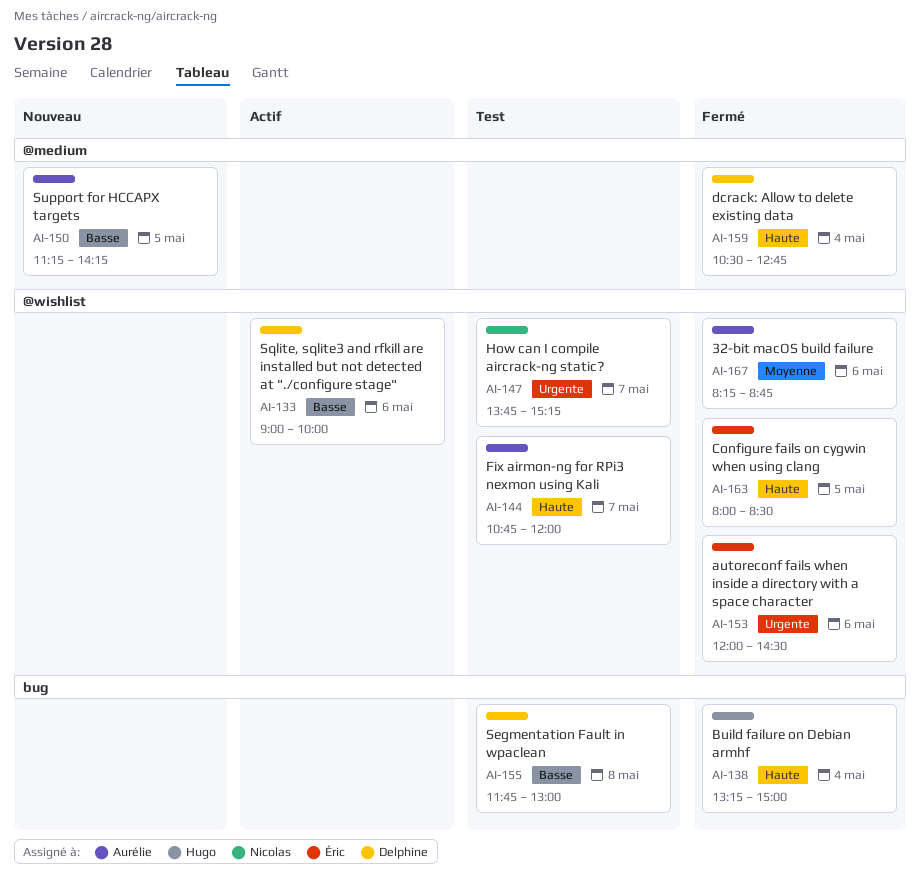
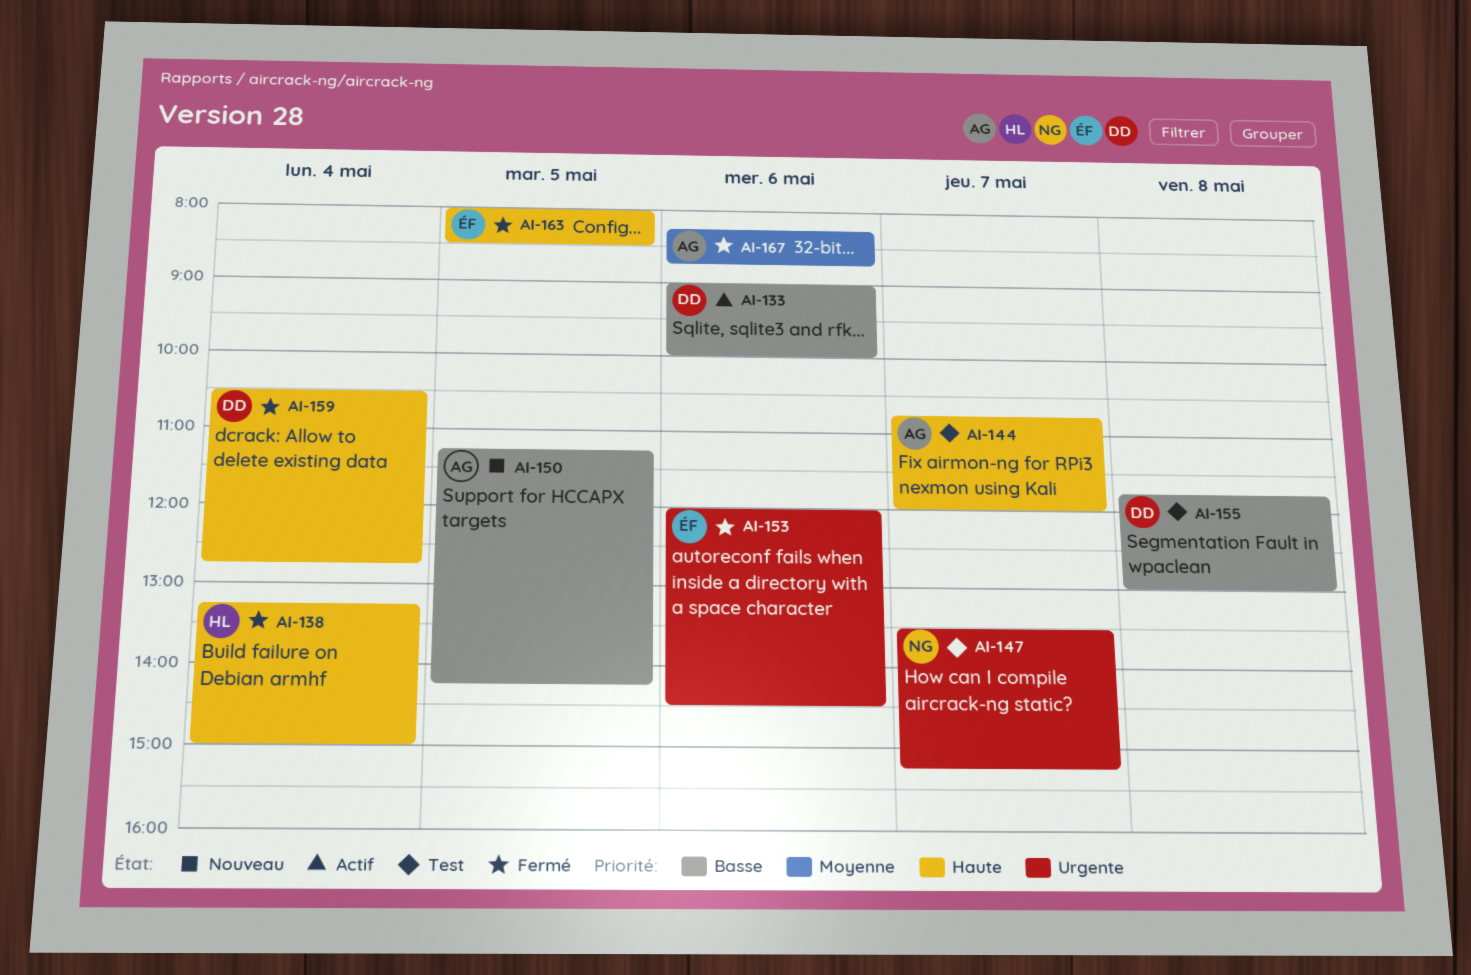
AI-147, begins: 13:45 -> 13:30

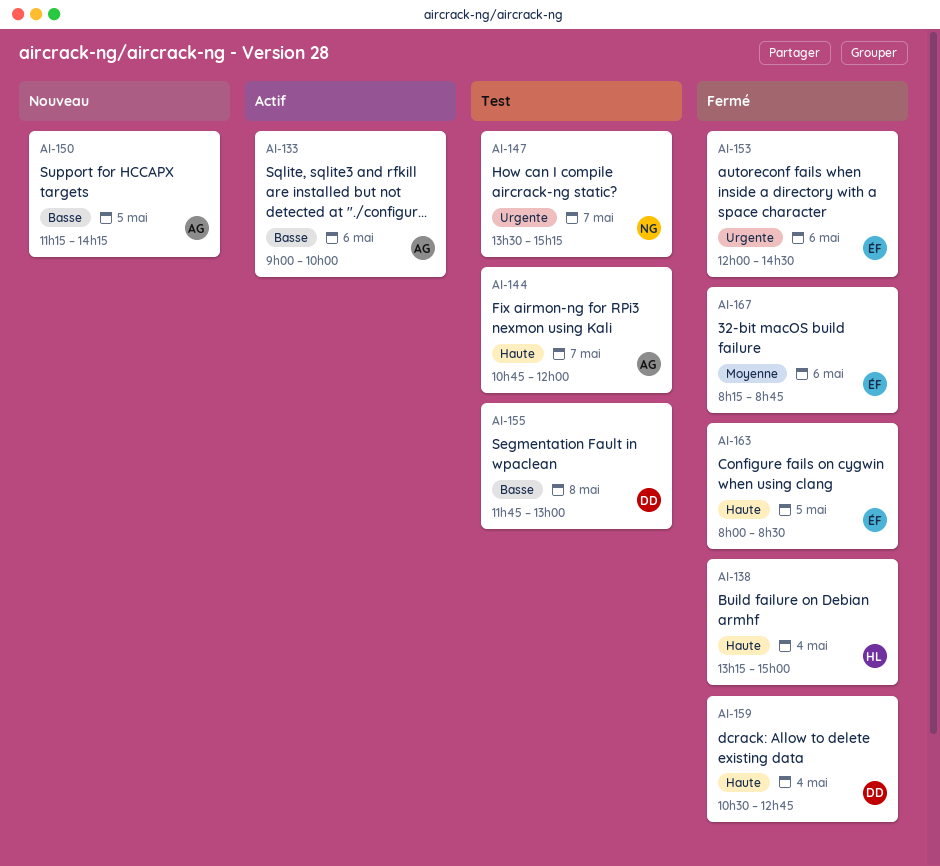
AI-133, owner: DD -> AG
AI-167, owner: AG -> ÉF

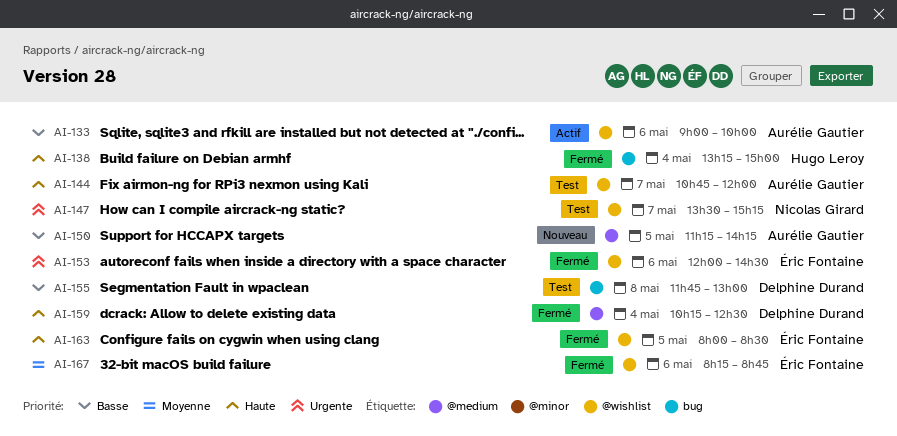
AI-159, begins: 10:30 -> 10:15
AI-159, ends: 12:45 -> 12:30

